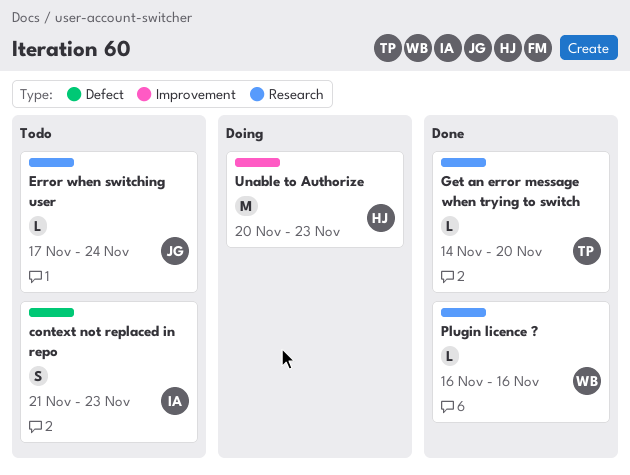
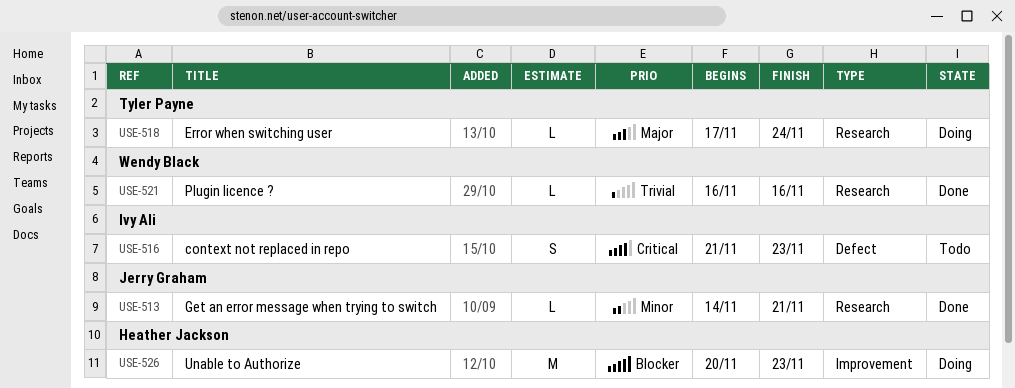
Error when switching user, status: Todo -> Doing
Error when switching user, owner: Jerry Graham -> Tyler Payne
Get an error message when trying to switch, owner: Tyler Payne -> Jerry Graham
Get an error message when trying to switch, due: Nov 20 -> Nov 21

